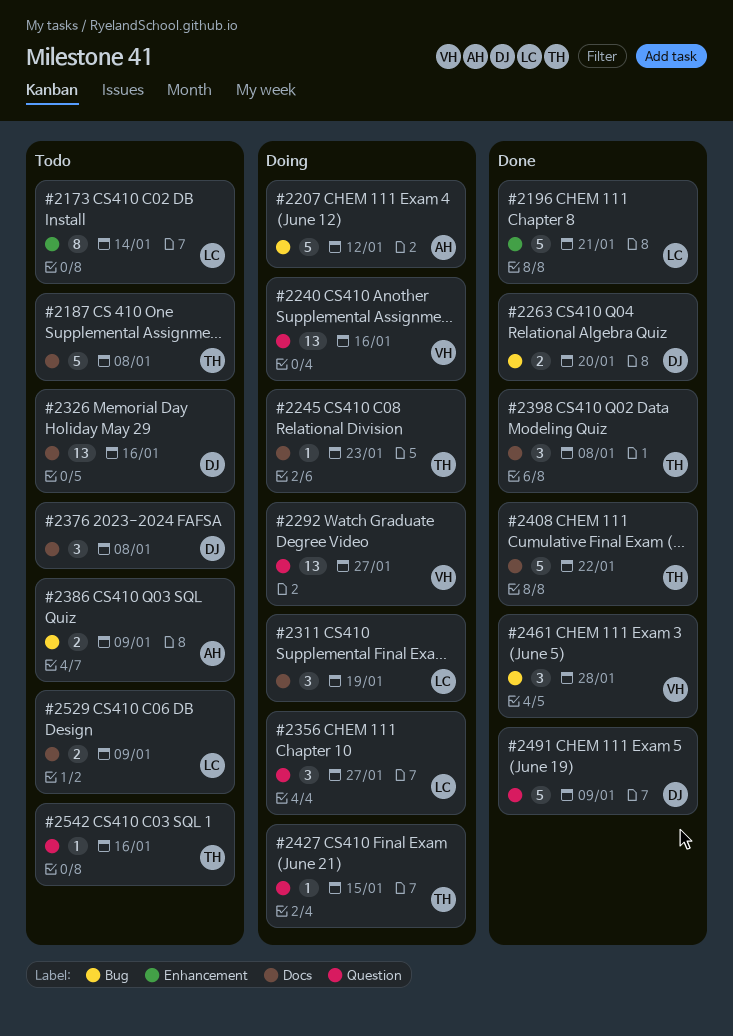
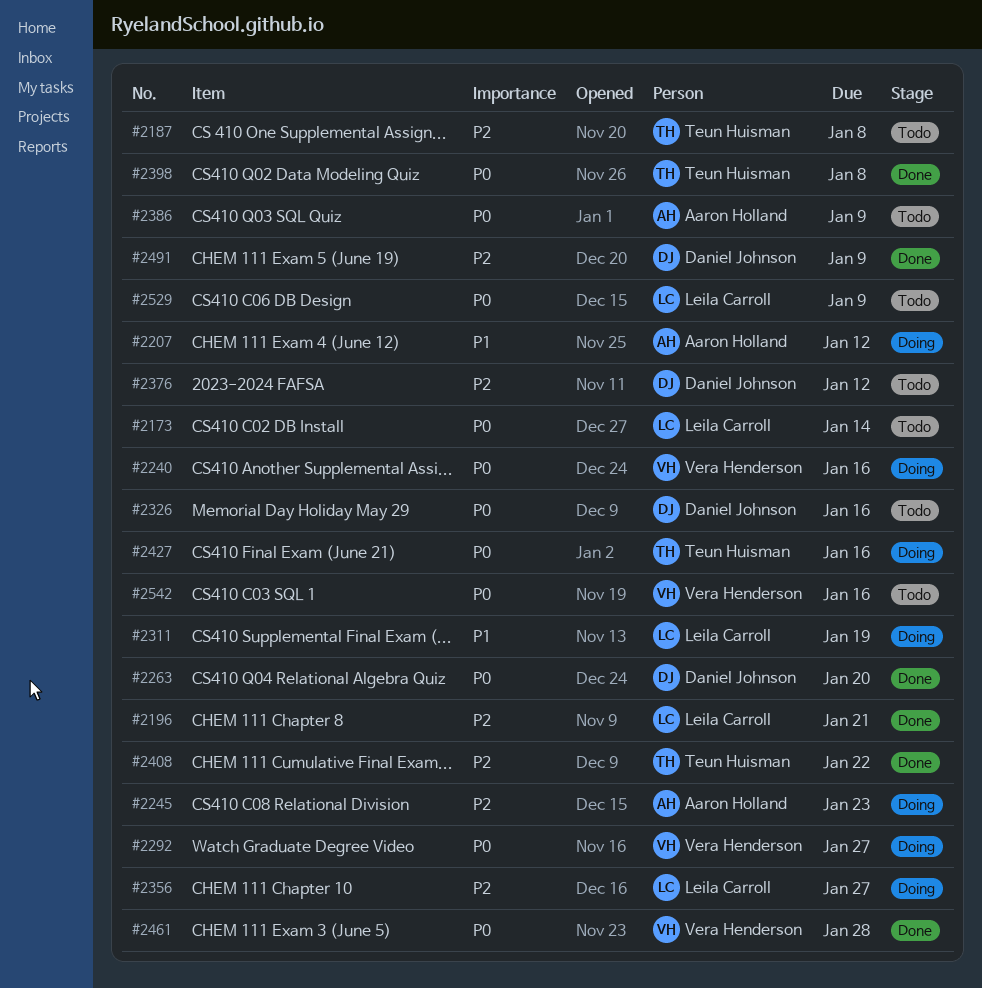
#2245, owner: Teun Huisman -> Aaron Holland
#2376, due: Jan 8 -> Jan 12
#2427, due: Jan 15 -> Jan 16
#2542, owner: Teun Huisman -> Vera Henderson

